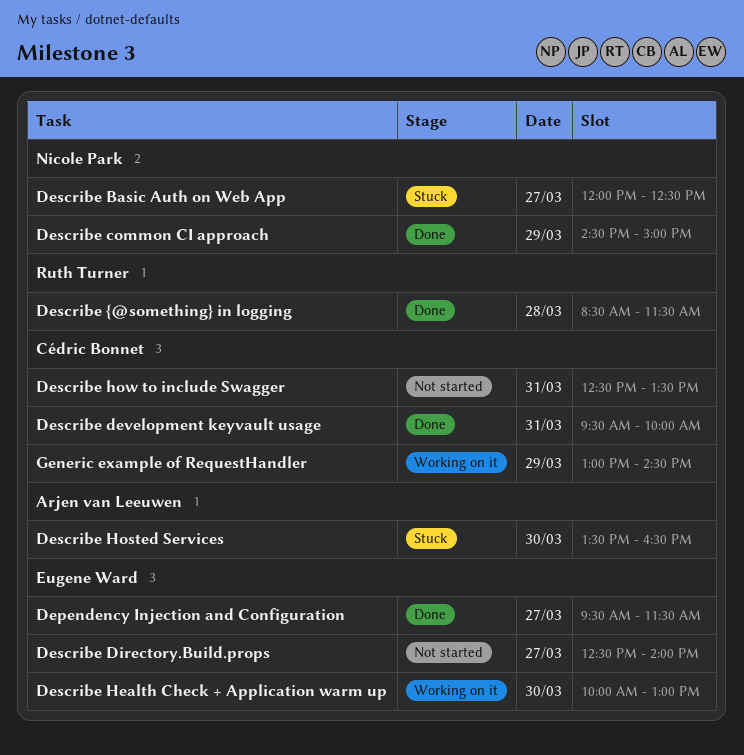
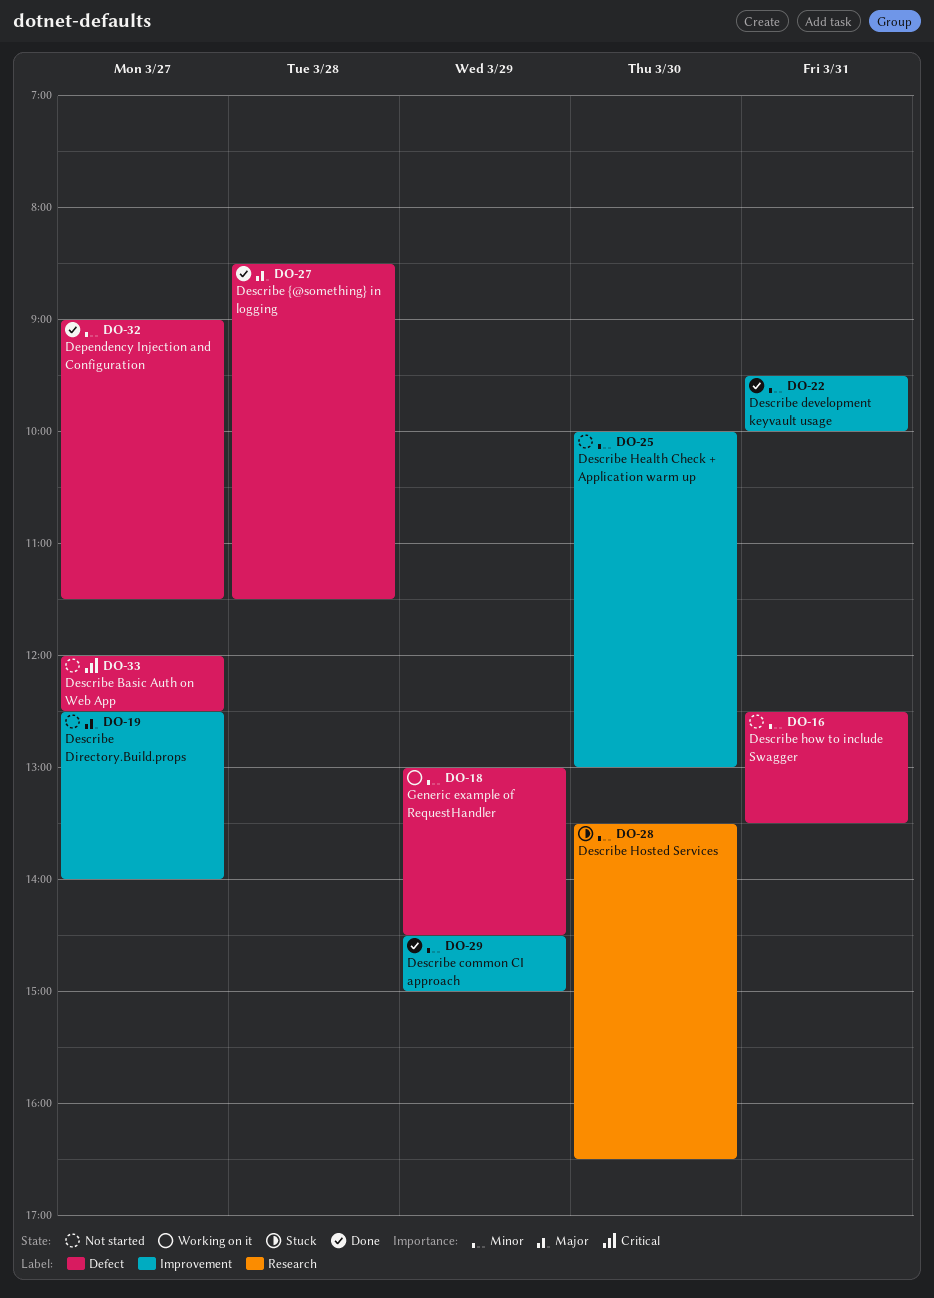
Dependency Injection and Configuration, begins: 09:30 -> 09:00
Describe Basic Auth on Web App, status: Stuck -> Not started
Describe Health Check + Application warm up, status: Working on it -> Not started

